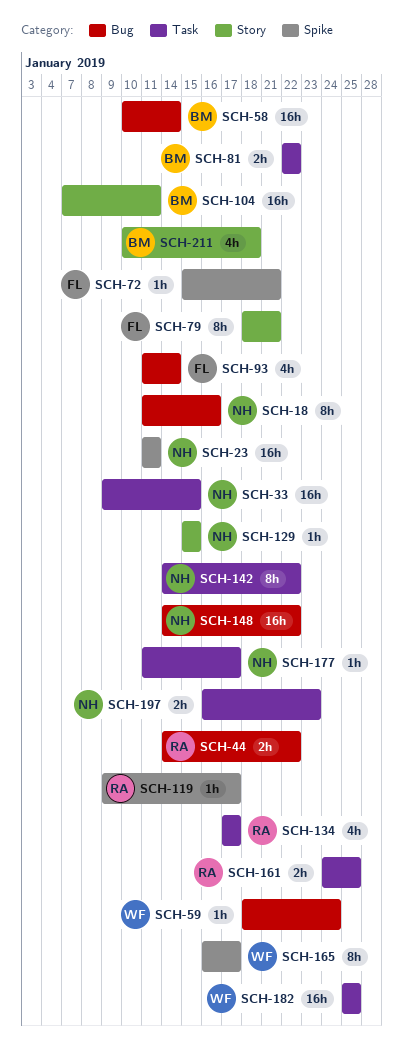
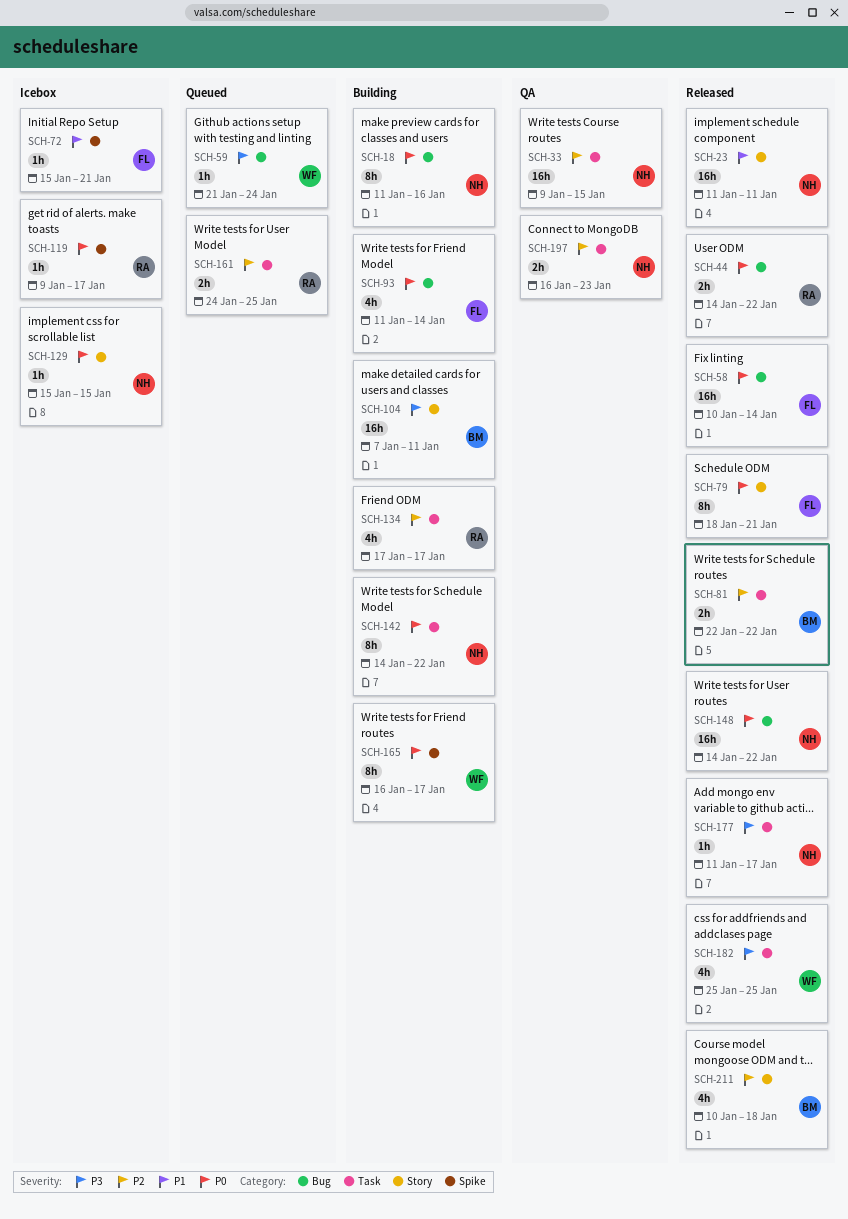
SCH-23, label: Spike -> Story
SCH-58, owner: BM -> FL
SCH-59, start: Jan 18 -> Jan 21
SCH-182, estimate: 16h -> 4h

